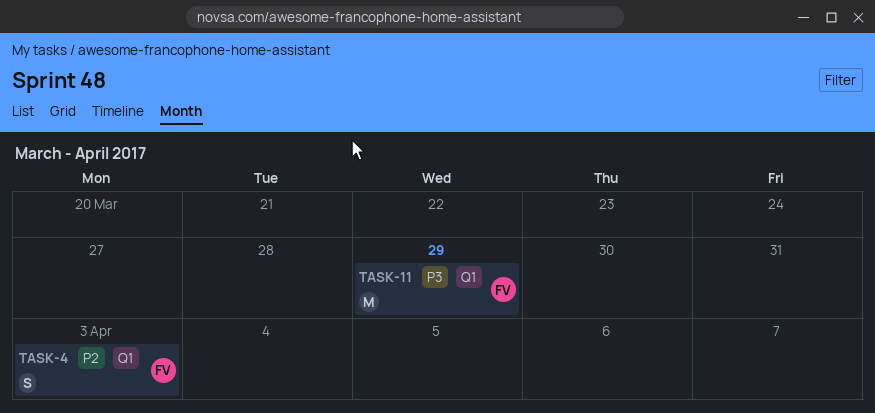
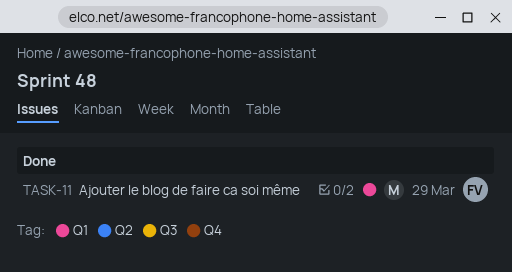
TASK-4: present -> none

